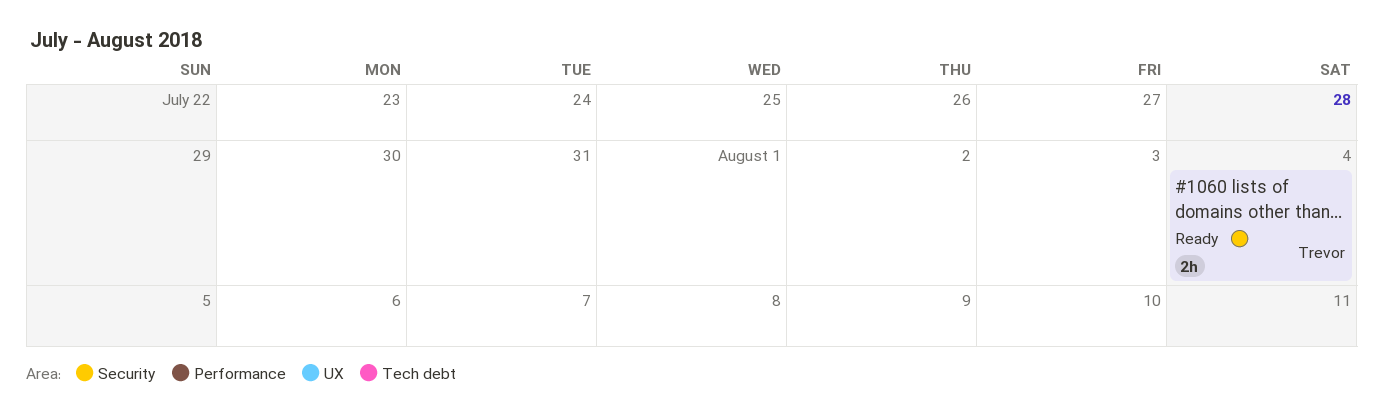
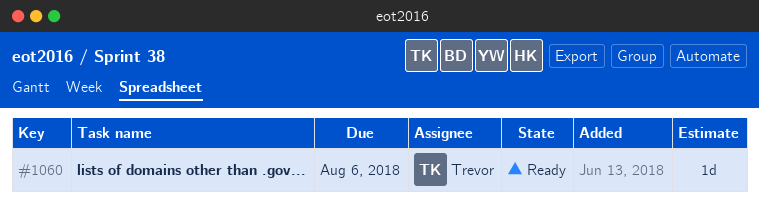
#1060, estimate: 2h -> 1d
#1060, due: Aug 4 -> Aug 6

